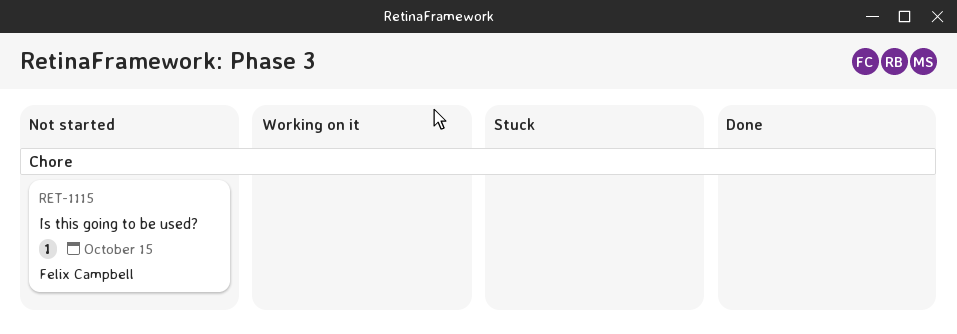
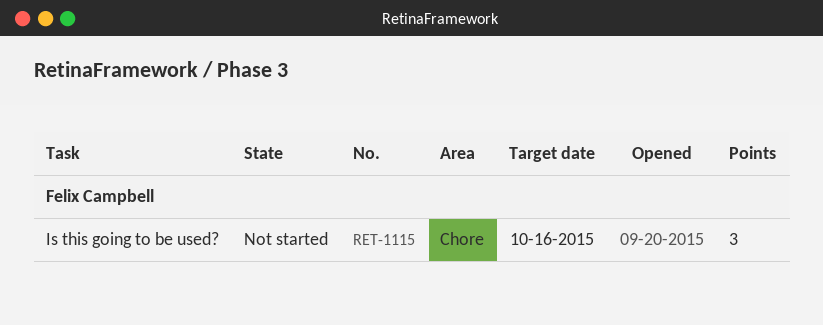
RET-1115, estimate: 1 -> 3
RET-1115, due: Oct 15 -> Oct 16

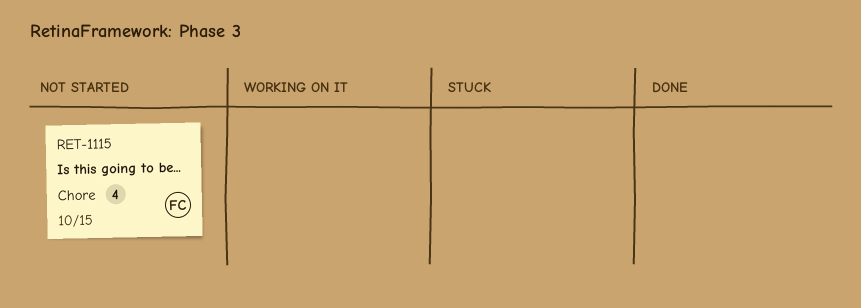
RET-1115, estimate: 3 -> 4
RET-1115, due: Oct 16 -> Oct 15

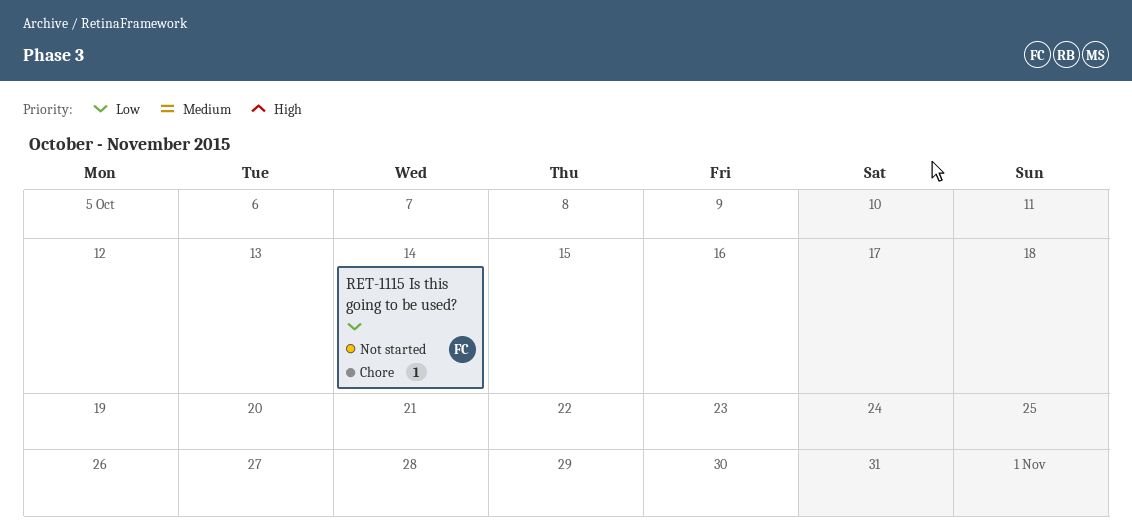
RET-1115, estimate: 4 -> 1
RET-1115, due: Oct 15 -> Oct 14

